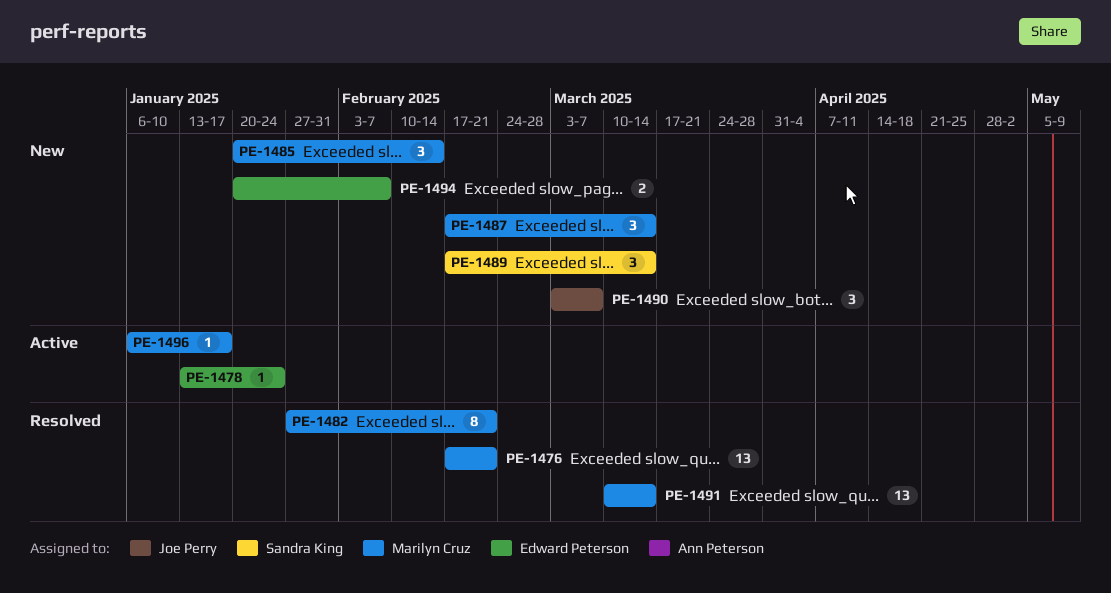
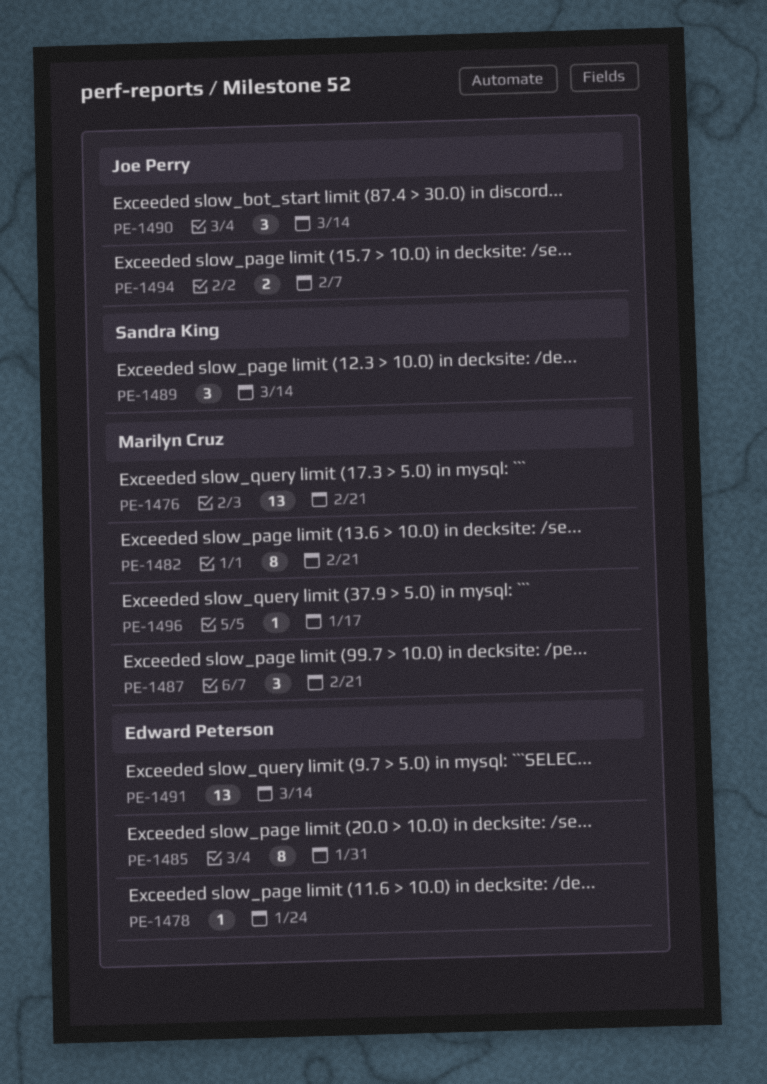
PE-1485, owner: Marilyn Cruz -> Edward Peterson
PE-1485, estimate: 3 -> 8
PE-1485, due: Feb 14 -> Jan 31
PE-1487, due: Mar 14 -> Feb 21
PE-1490, due: Mar 7 -> Mar 14
PE-1491, owner: Marilyn Cruz -> Edward Peterson
PE-1494, owner: Edward Peterson -> Joe Perry

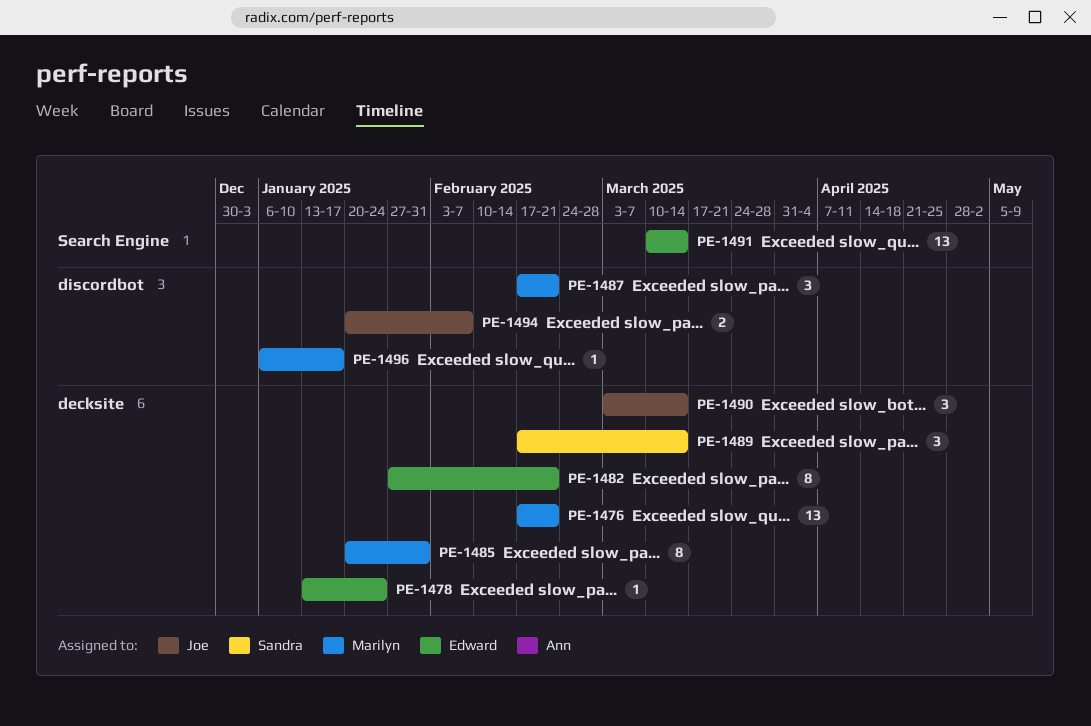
PE-1482, owner: Marilyn Cruz -> Edward Peterson
PE-1485, owner: Edward Peterson -> Marilyn Cruz

